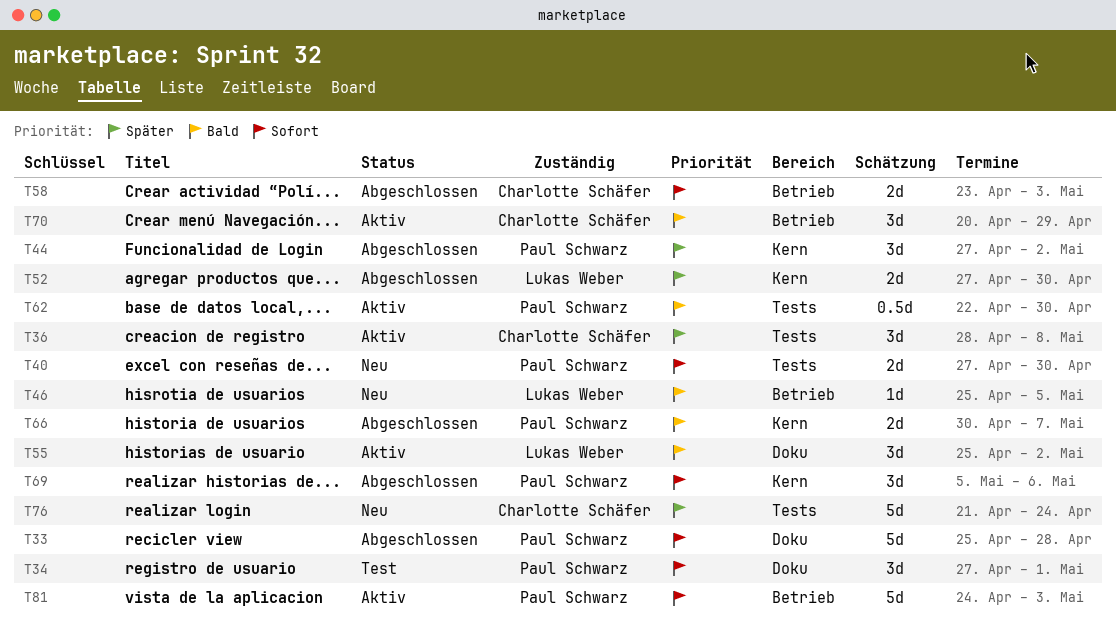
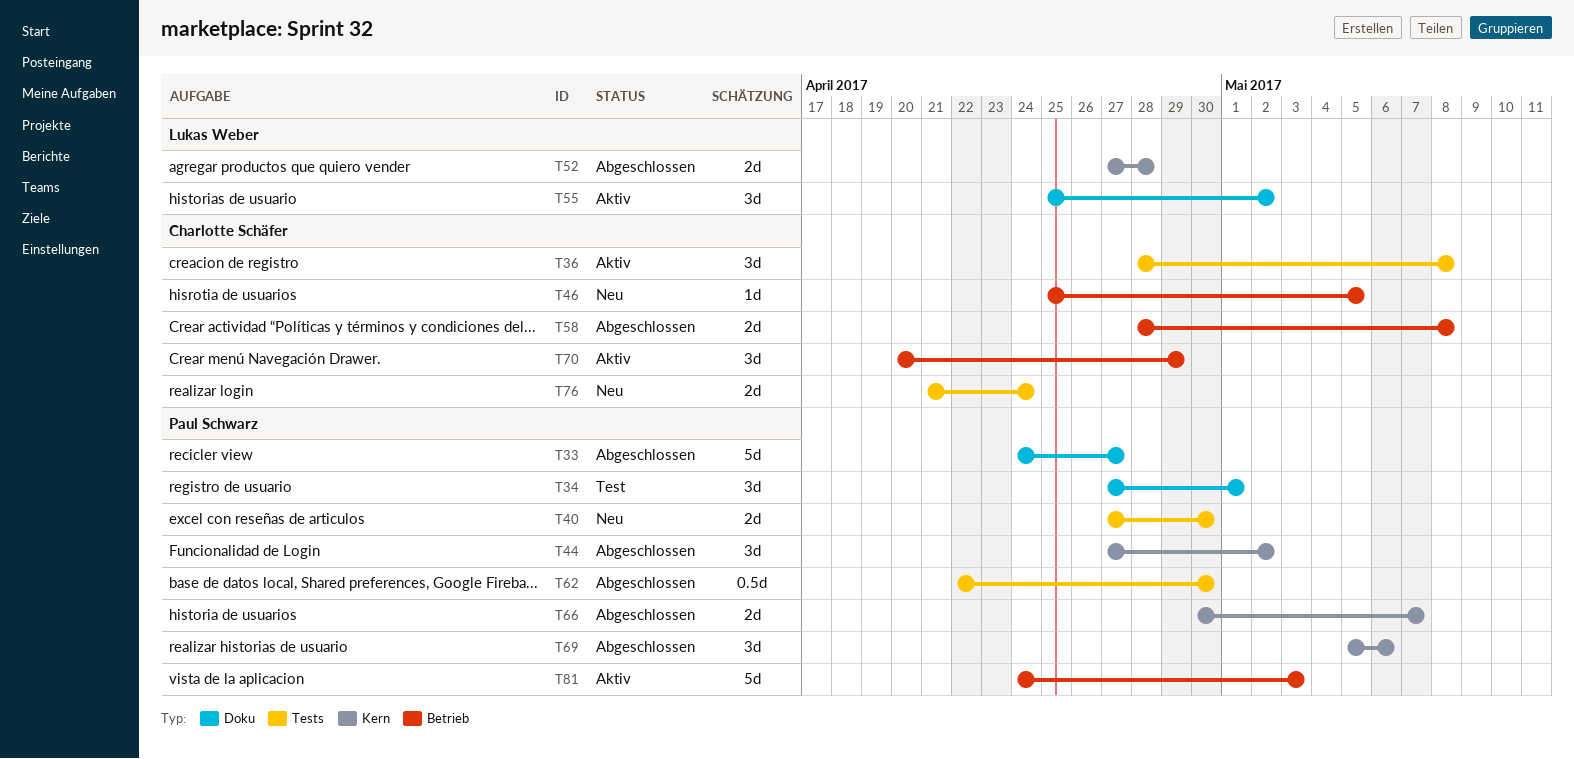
T33, start: Apr 25 -> Apr 24
T33, due: Apr 28 -> Apr 27
T46, owner: Lukas Weber -> Charlotte Schäfer
T52, due: Apr 30 -> Apr 28
T58, start: Apr 23 -> Apr 28
T58, due: May 3 -> May 8
T62, status: Aktiv -> Abgeschlossen
T76, estimate: 5d -> 2d

